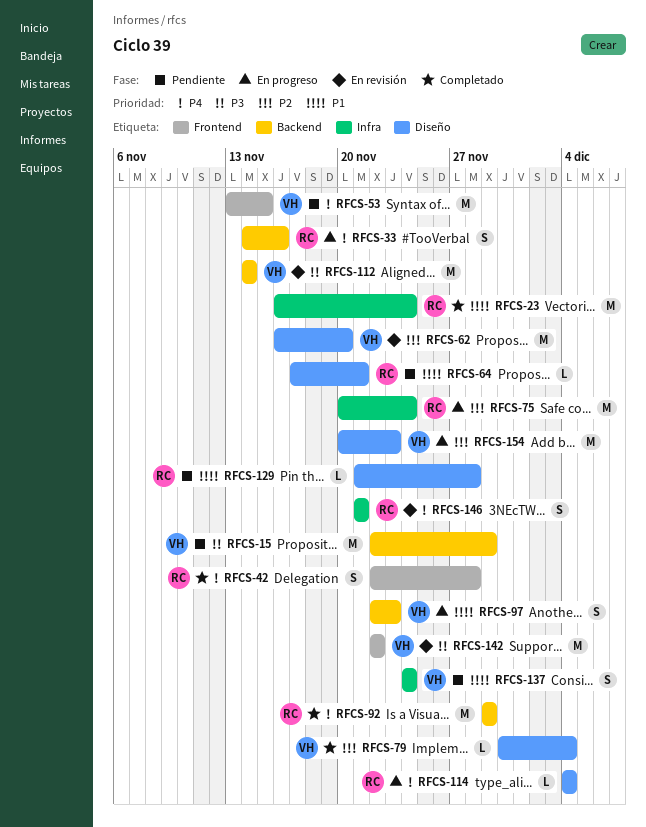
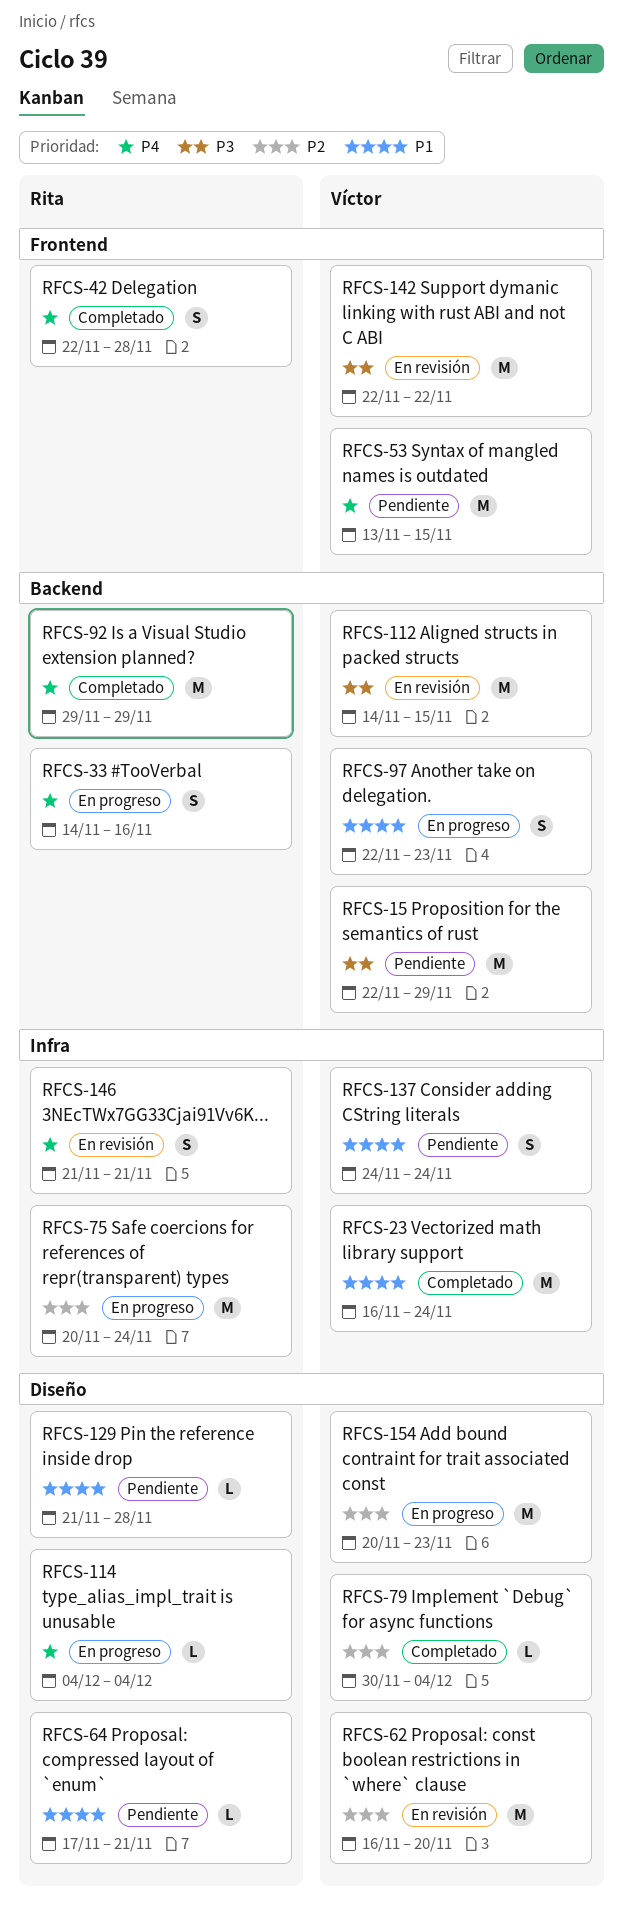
RFCS-23, owner: Rita -> Víctor
RFCS-112, due: Nov 14 -> Nov 15

